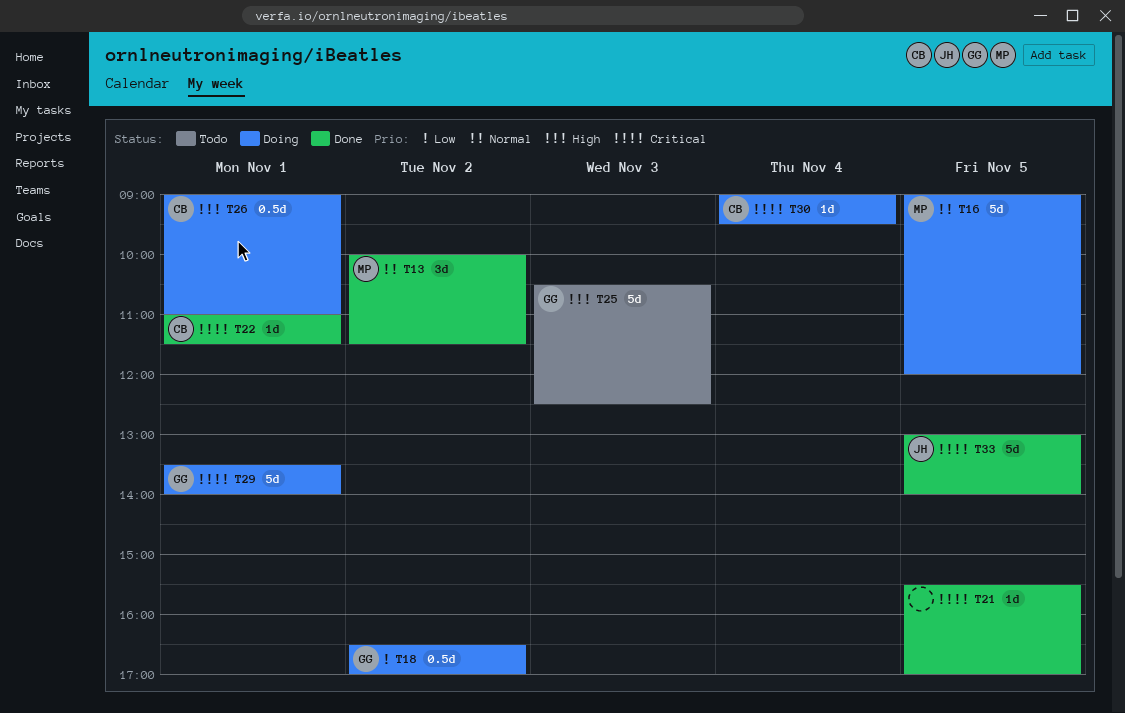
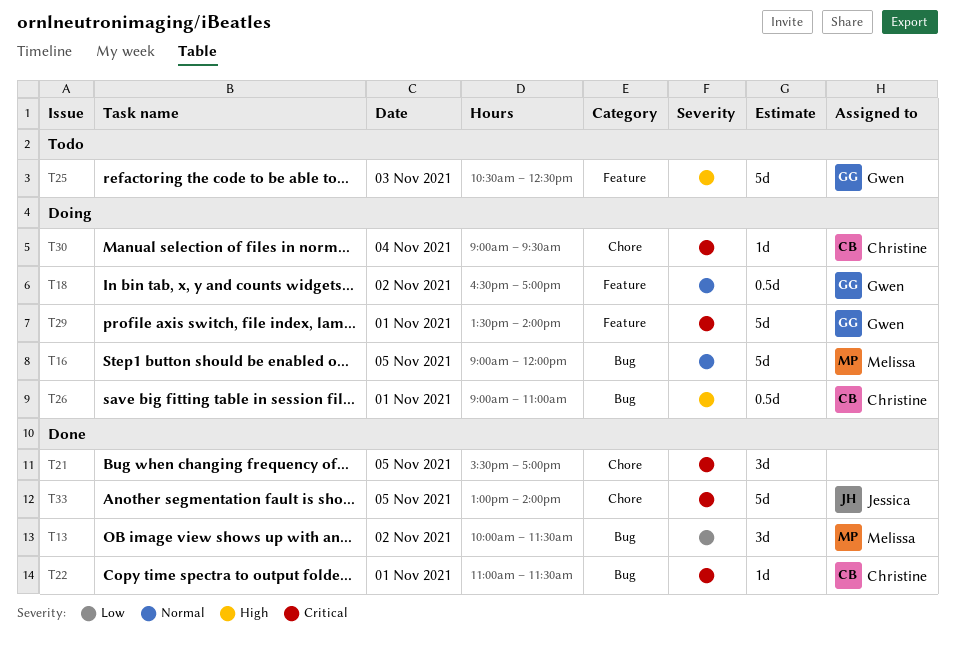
T13, priority: Normal -> Low
T18, priority: Low -> Normal
T21, estimate: 1d -> 3d

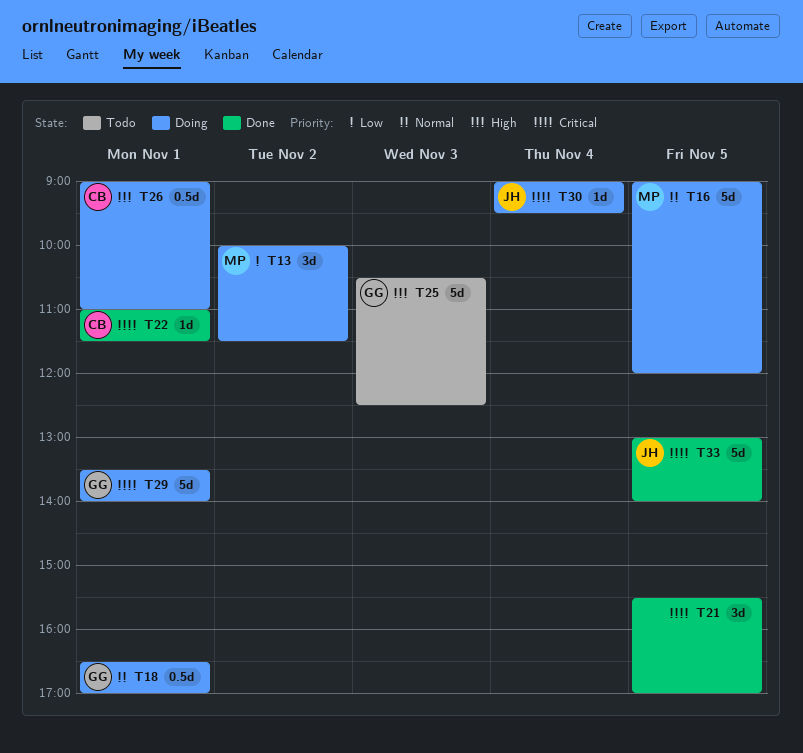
T13, status: Done -> Doing
T18, day: Nov 2 -> Nov 1
T30, owner: Christine -> Jessica

